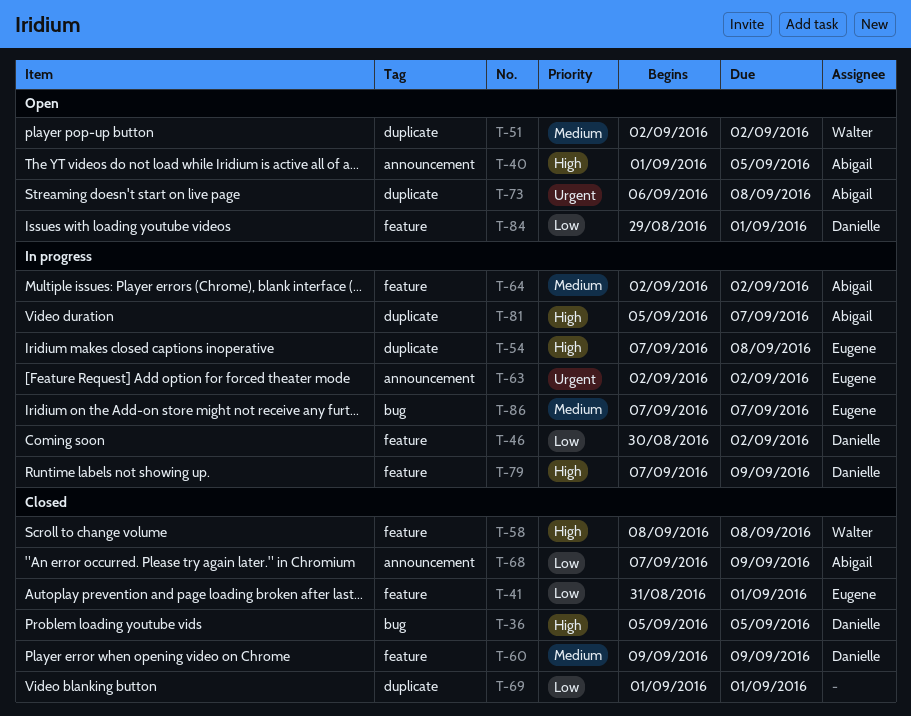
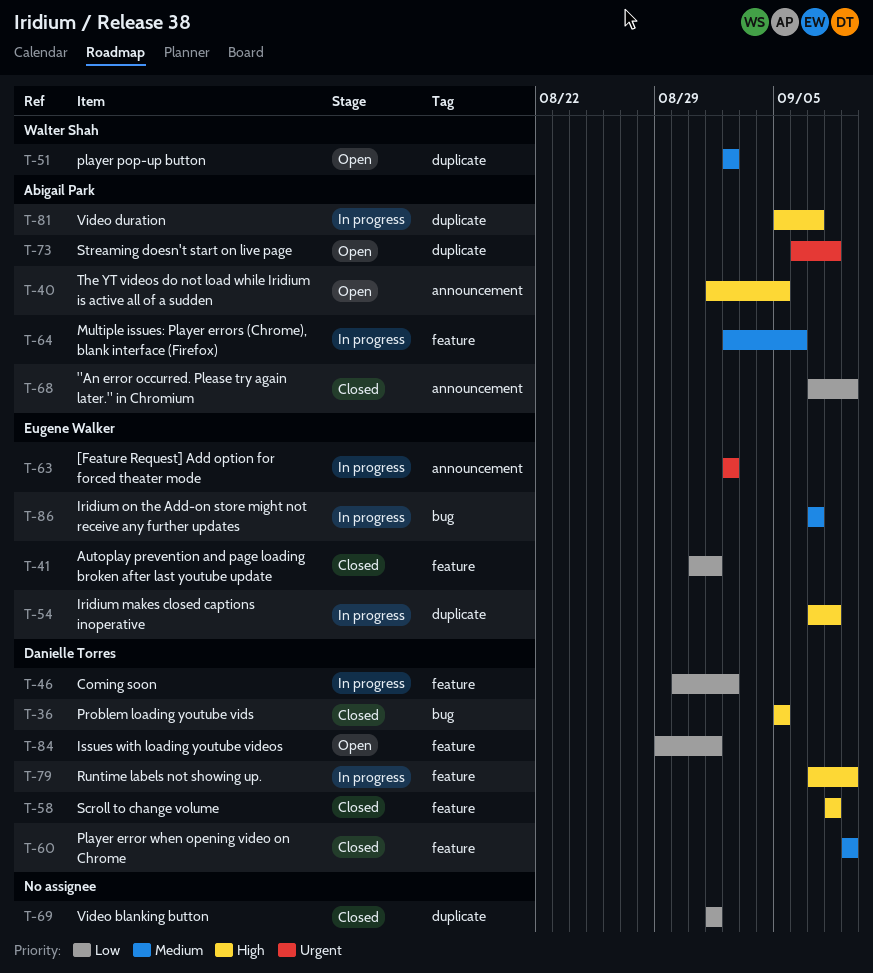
T-58, owner: Walter Shah -> Danielle Torres
T-64, due: Sep 2 -> Sep 6

